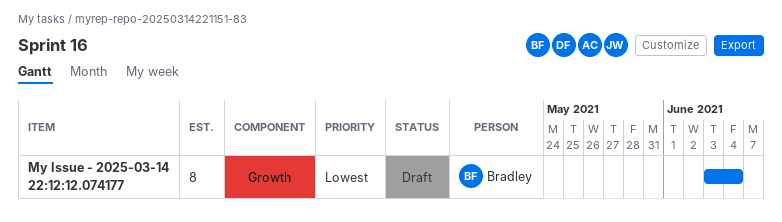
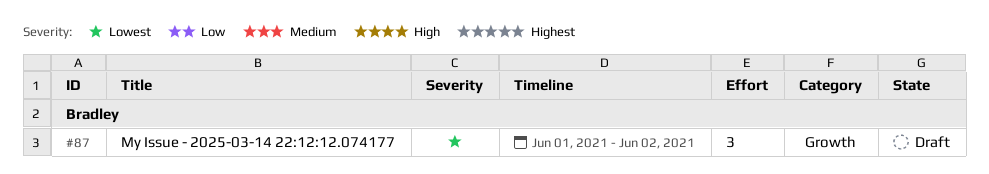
My Issue - 2025-03-14 22:12:12.074177, estimate: 8 -> 3
My Issue - 2025-03-14 22:12:12.074177, start: Jun 3 -> Jun 1
My Issue - 2025-03-14 22:12:12.074177, due: Jun 4 -> Jun 2

